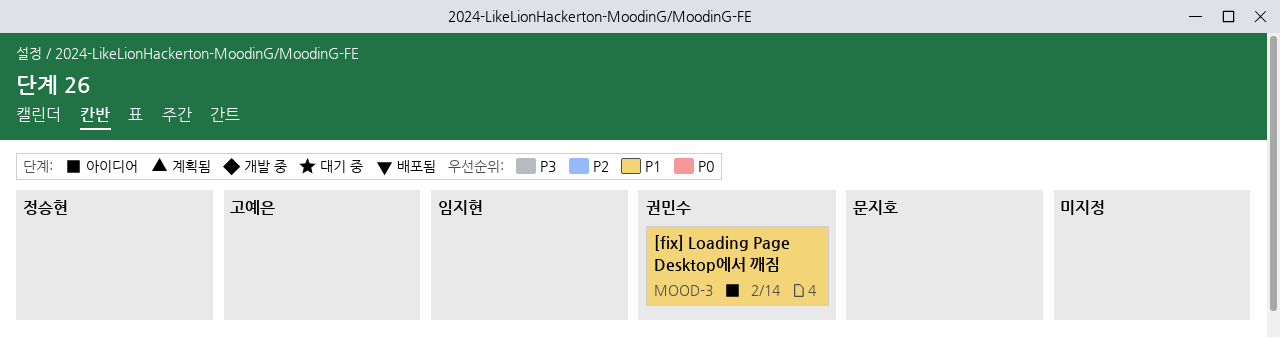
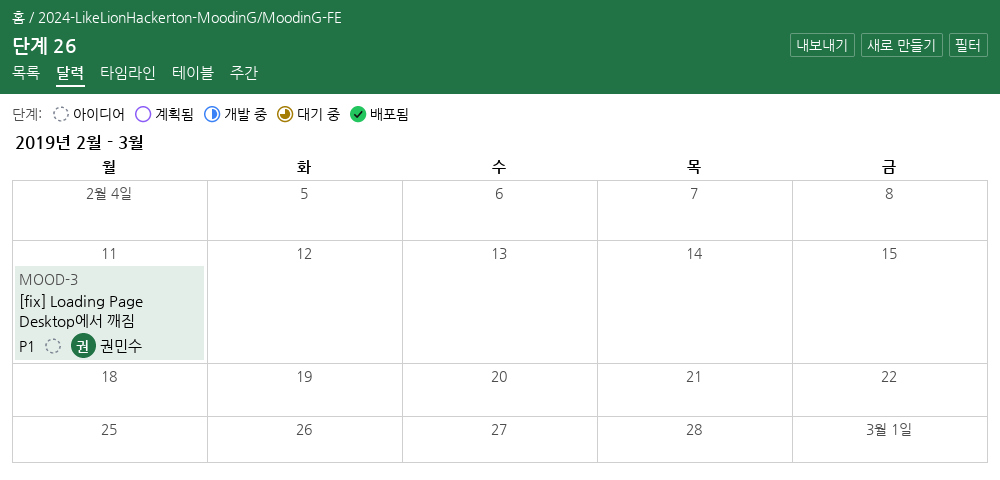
MOOD-3, due: Feb 14 -> Feb 11

